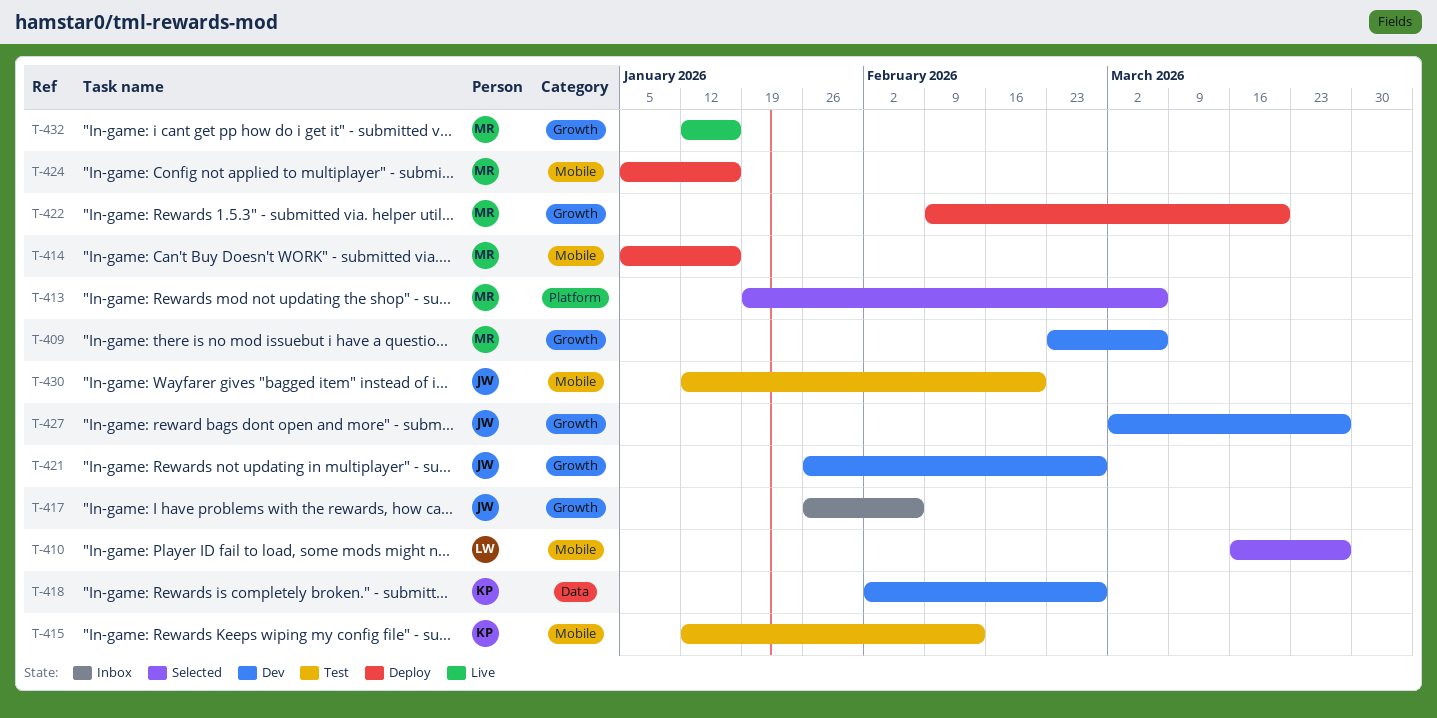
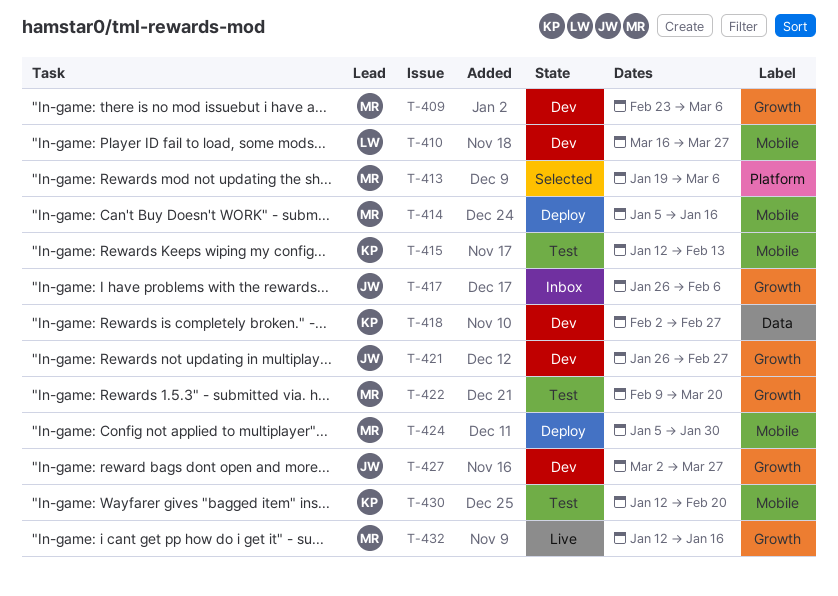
T-410, status: Selected -> Dev
T-422, status: Deploy -> Test
T-424, due: Jan 16 -> Jan 30
T-430, owner: JW -> KP

